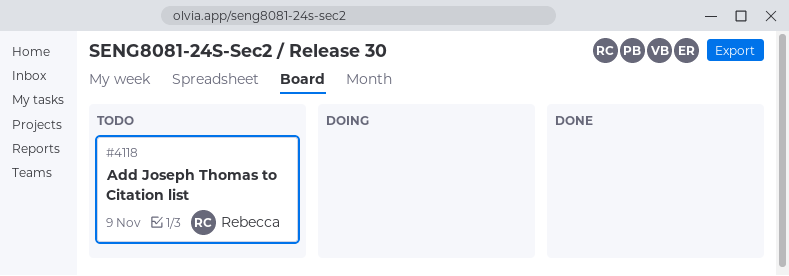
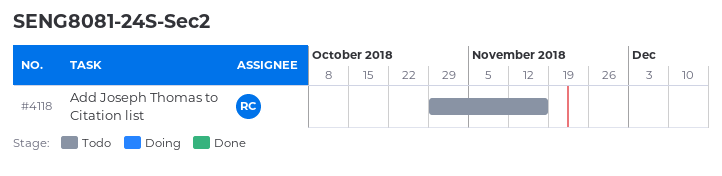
#4118, due: Nov 9 -> Nov 16

